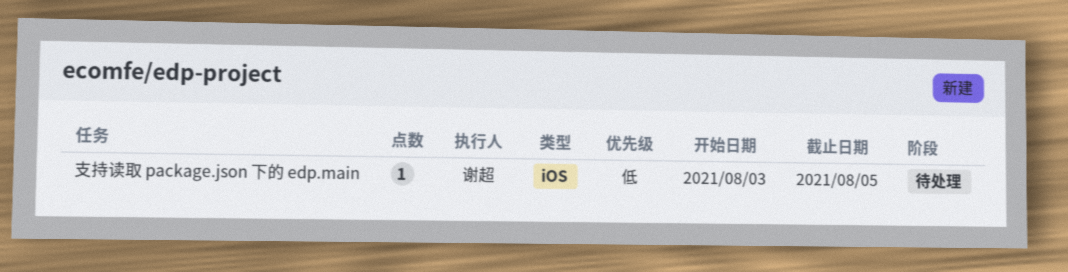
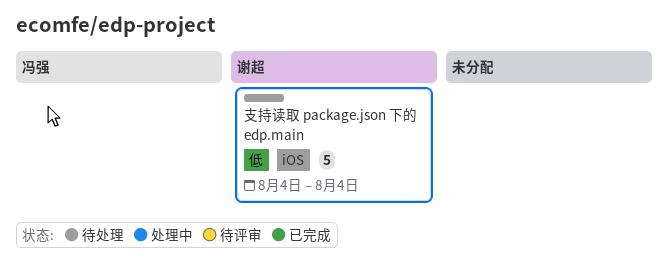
支持读取 package.json 下的 edp.main, estimate: 1 -> 5
支持读取 package.json 下的 edp.main, start: Aug 3 -> Aug 4
支持读取 package.json 下的 edp.main, due: Aug 5 -> Aug 4

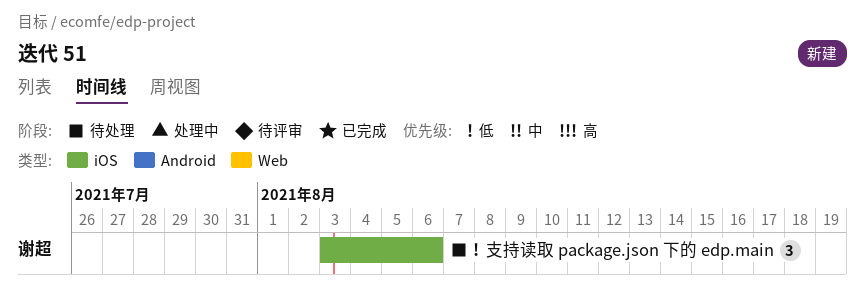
支持读取 package.json 下的 edp.main, estimate: 5 -> 3
支持读取 package.json 下的 edp.main, start: Aug 4 -> Aug 3
支持读取 package.json 下的 edp.main, due: Aug 4 -> Aug 6

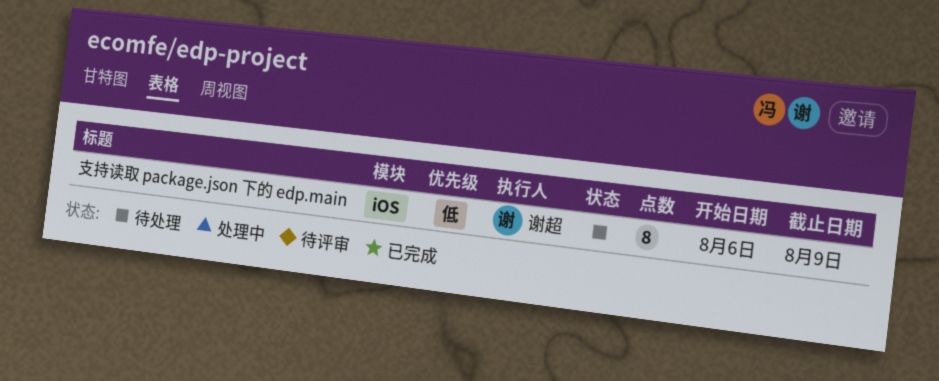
支持读取 package.json 下的 edp.main, estimate: 3 -> 8
支持读取 package.json 下的 edp.main, start: Aug 3 -> Aug 6
支持读取 package.json 下的 edp.main, due: Aug 6 -> Aug 9

